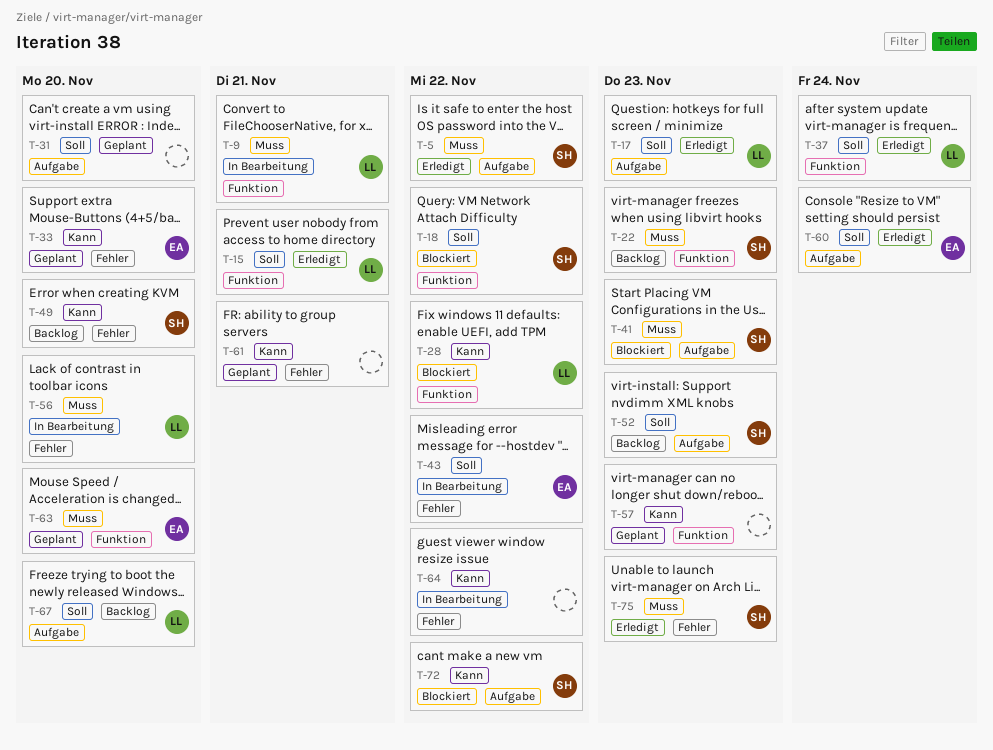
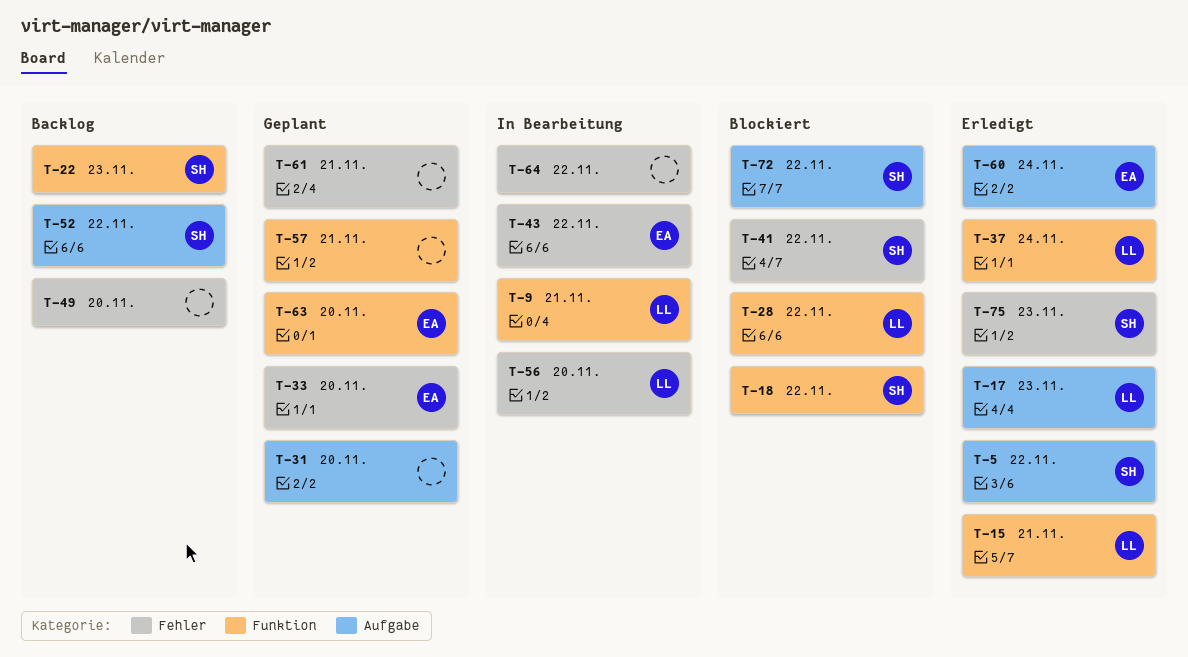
T-41, label: Aufgabe -> Fehler
T-41, due: Nov 23 -> Nov 22
T-49, owner: SH -> none
T-52, due: Nov 23 -> Nov 22
T-57, due: Nov 23 -> Nov 21
T-67: present -> none

